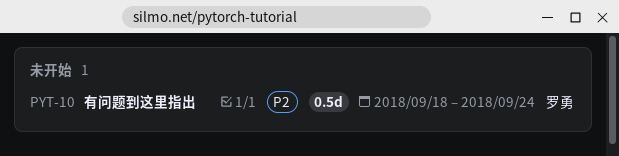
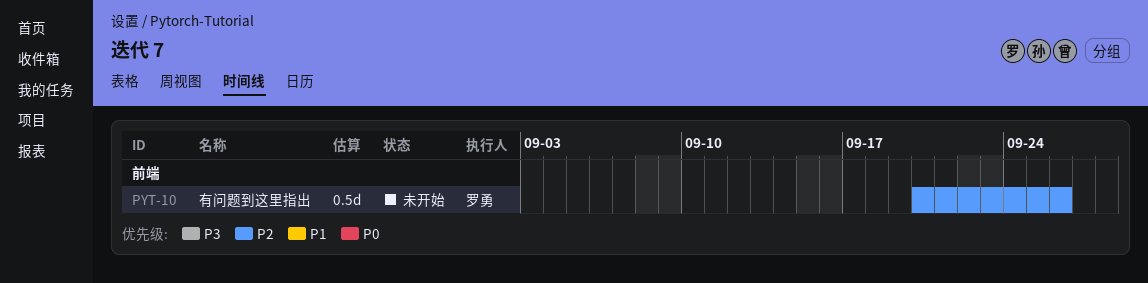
PYT-10, start: Sep 18 -> Sep 20
PYT-10, due: Sep 24 -> Sep 26

